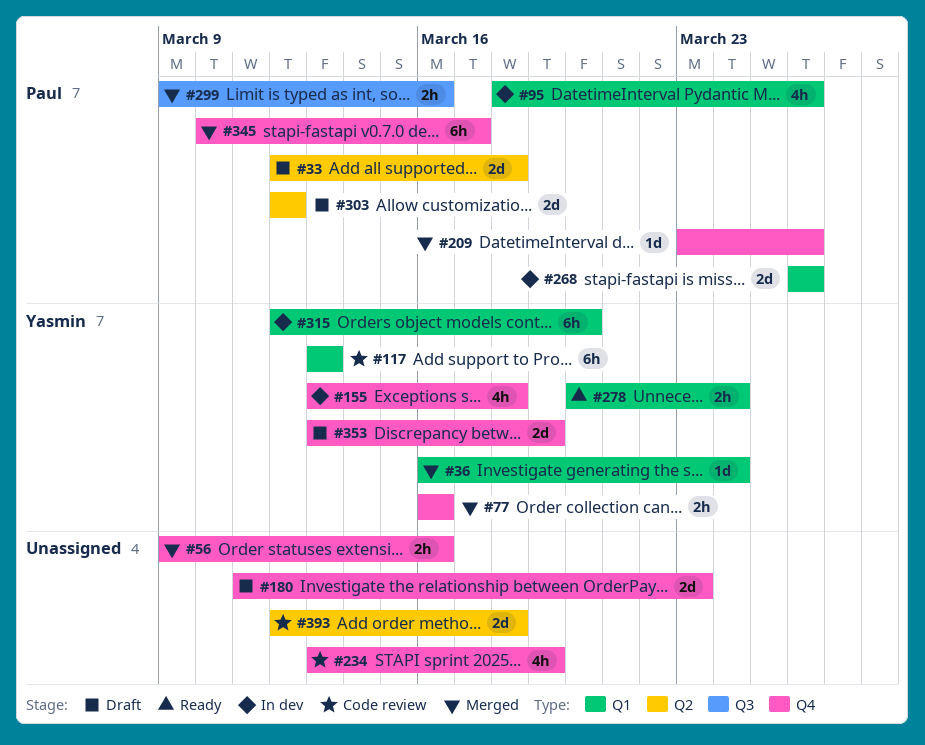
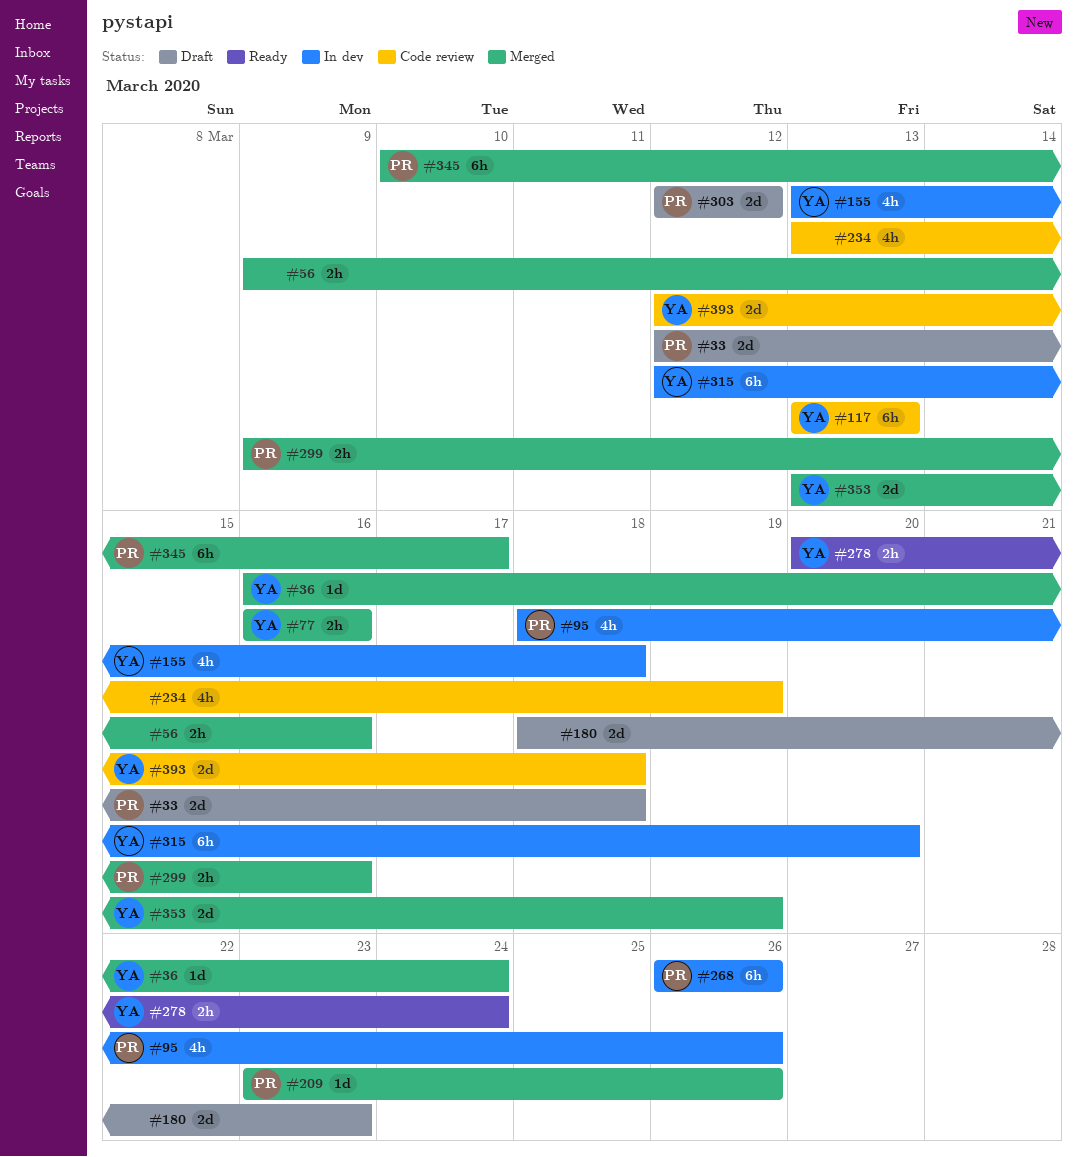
#180, start: Mar 11 -> Mar 18
#268, estimate: 2d -> 6h
#353, status: Draft -> Merged
#393, owner: none -> Yasmin

